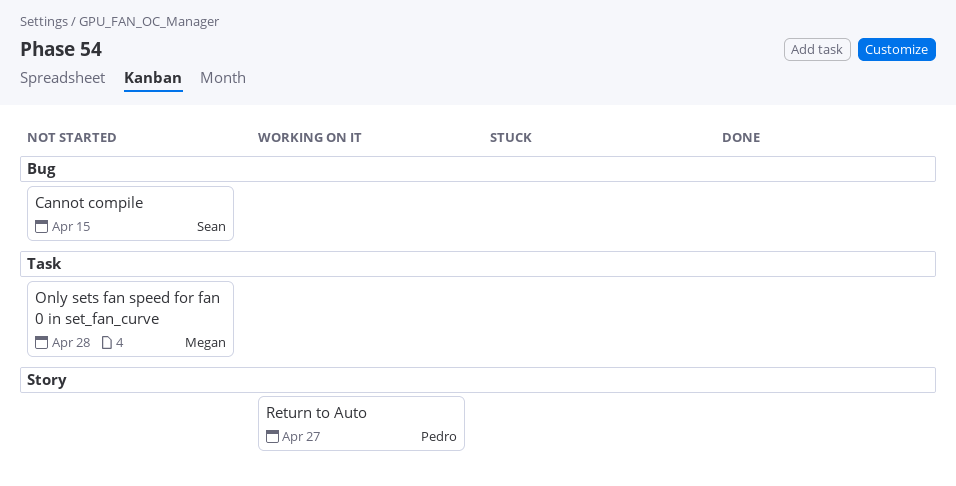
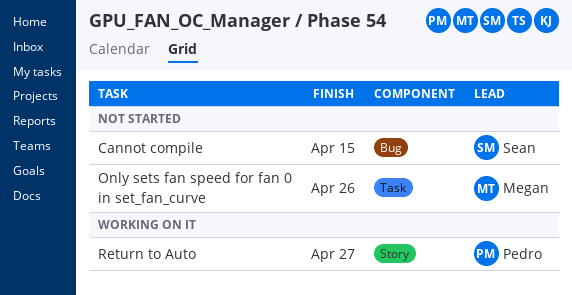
Only sets fan speed for fan 0 in set_fan_curve, due: Apr 28 -> Apr 26

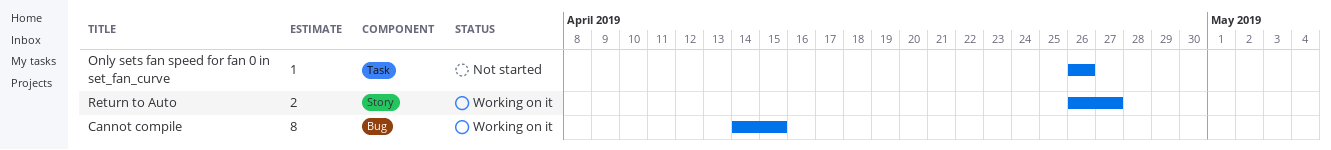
Cannot compile, status: Not started -> Working on it

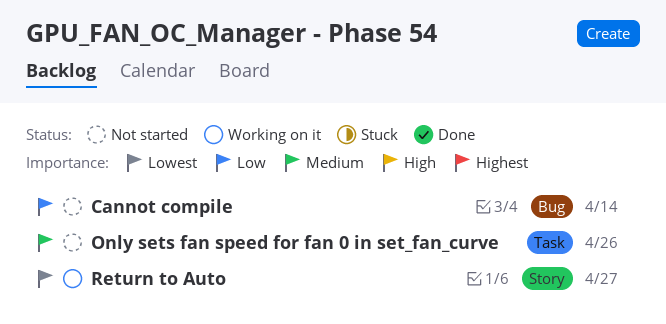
Cannot compile, status: Working on it -> Not started
Cannot compile, due: Apr 15 -> Apr 14

